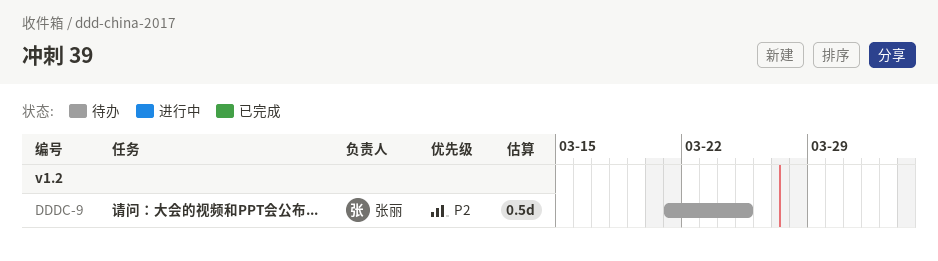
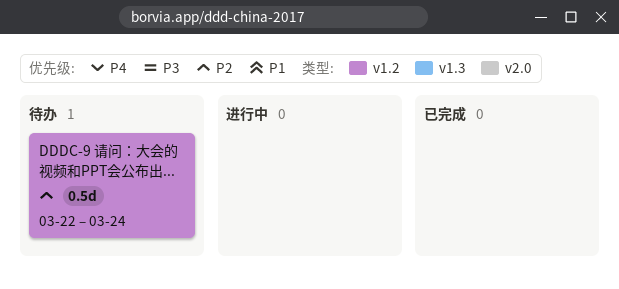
DDDC-9, start: Mar 21 -> Mar 22
DDDC-9, due: Mar 25 -> Mar 24

